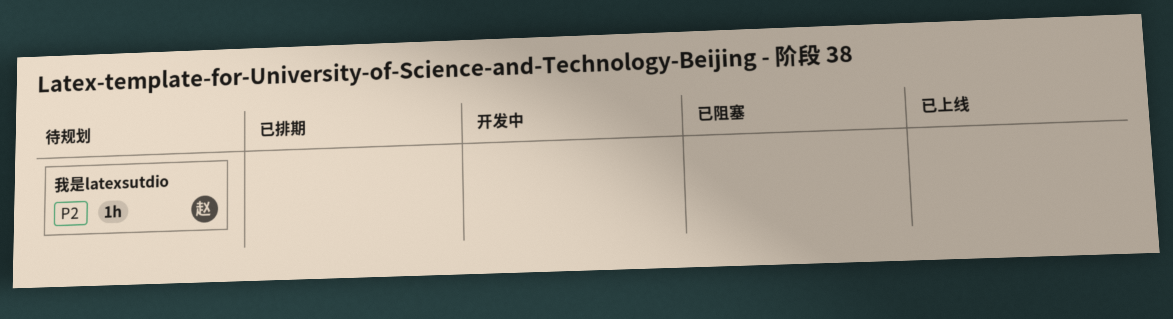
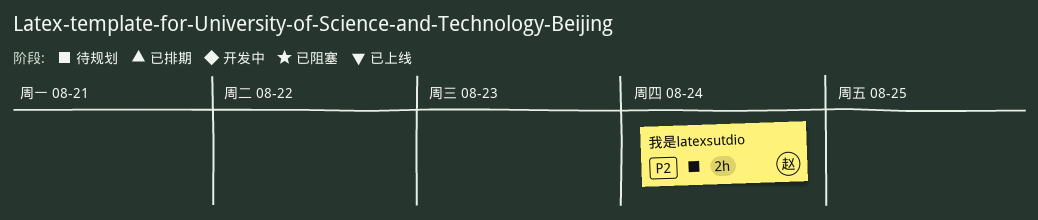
我是latexsutdio, estimate: 1h -> 2h

